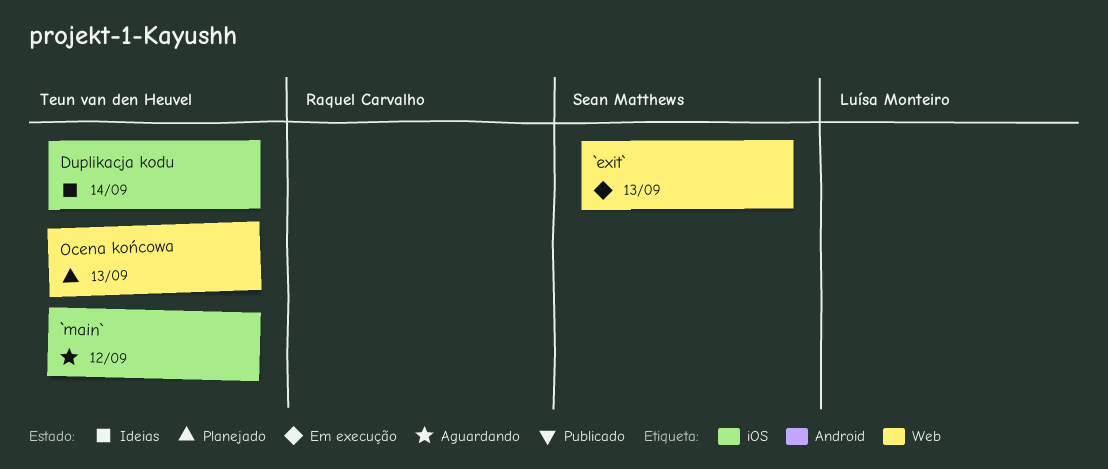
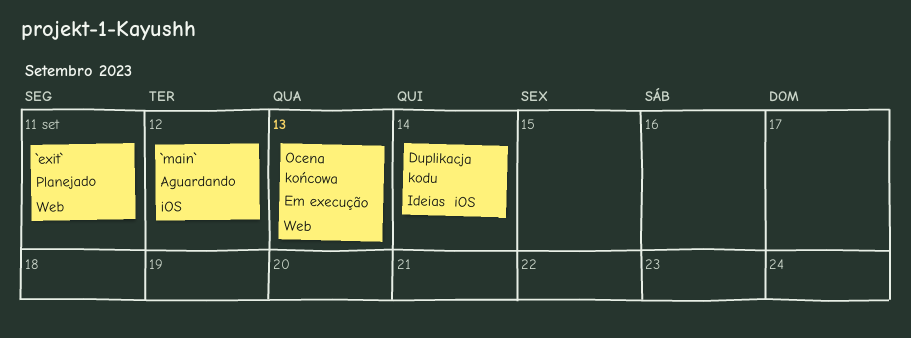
`exit`, status: Em execução -> Planejado
`exit`, due: Sep 13 -> Sep 11
Ocena końcowa, status: Planejado -> Em execução

